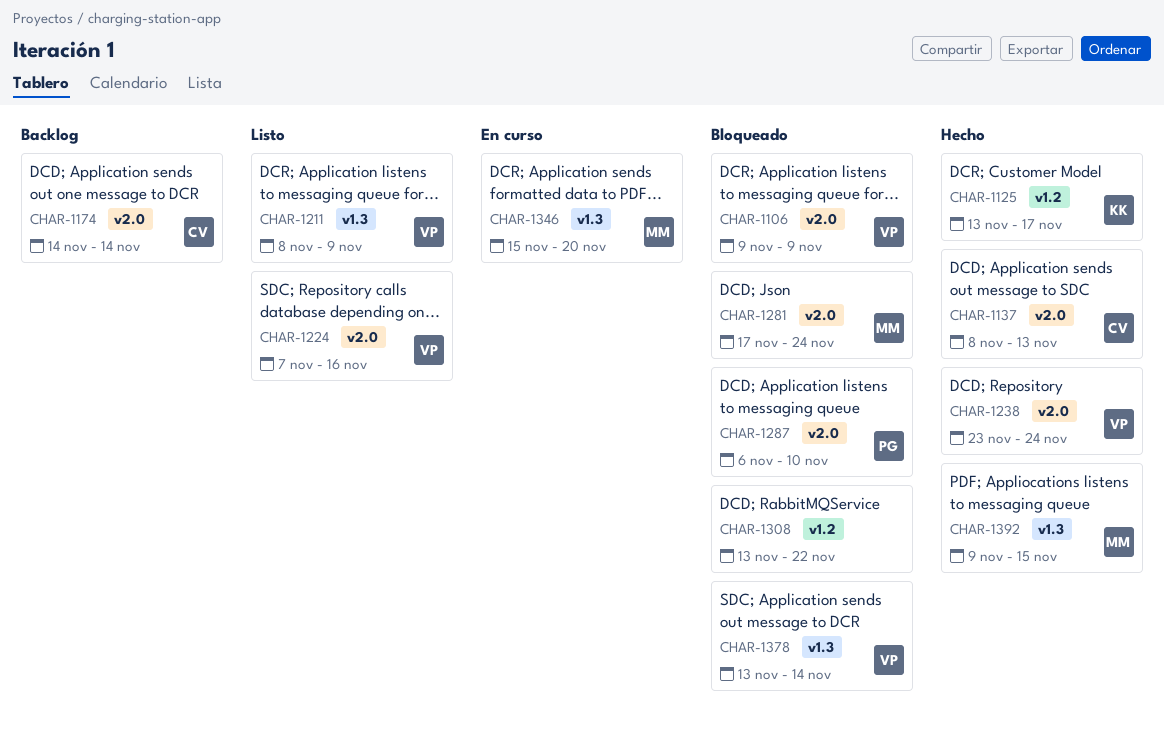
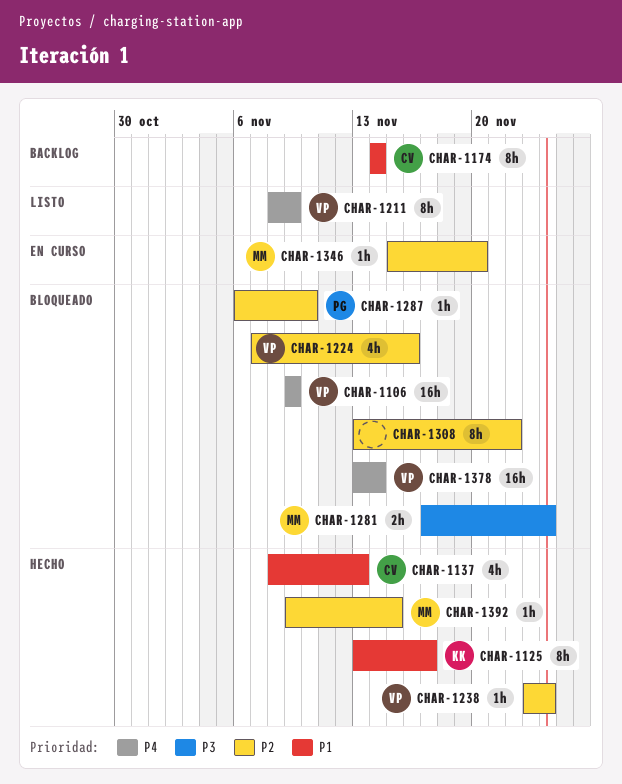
CHAR-1224, status: Listo -> Bloqueado

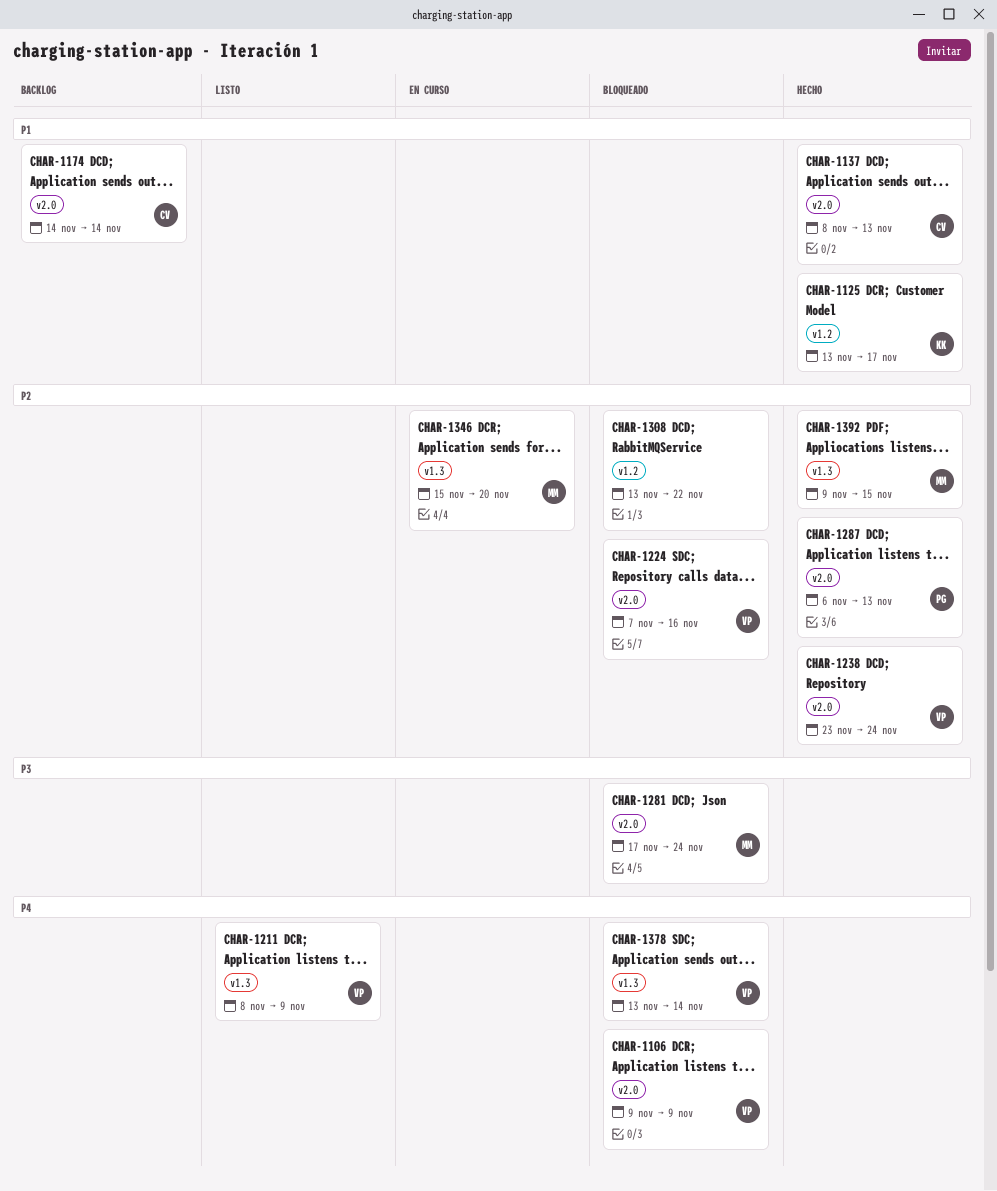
CHAR-1287, status: Bloqueado -> Hecho
CHAR-1287, due: Nov 10 -> Nov 13

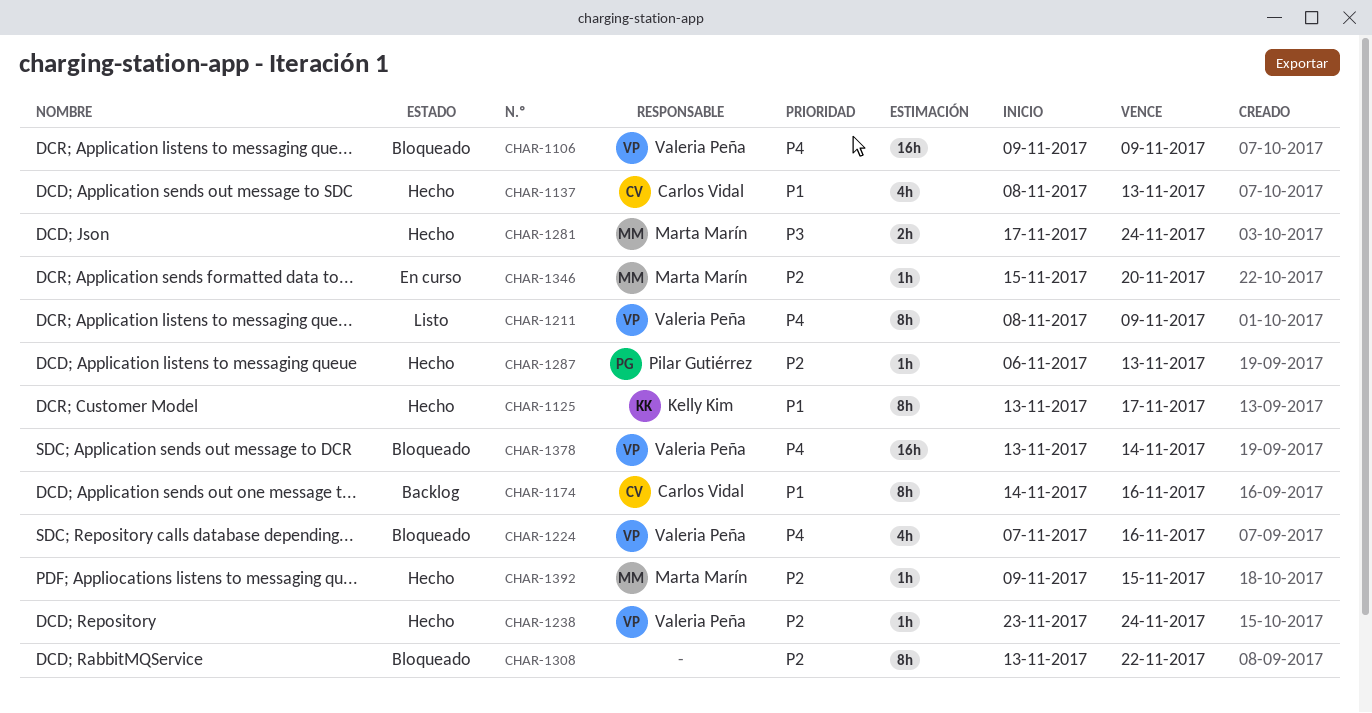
CHAR-1174, due: Nov 14 -> Nov 16
CHAR-1224, priority: P2 -> P4
CHAR-1281, status: Bloqueado -> Hecho

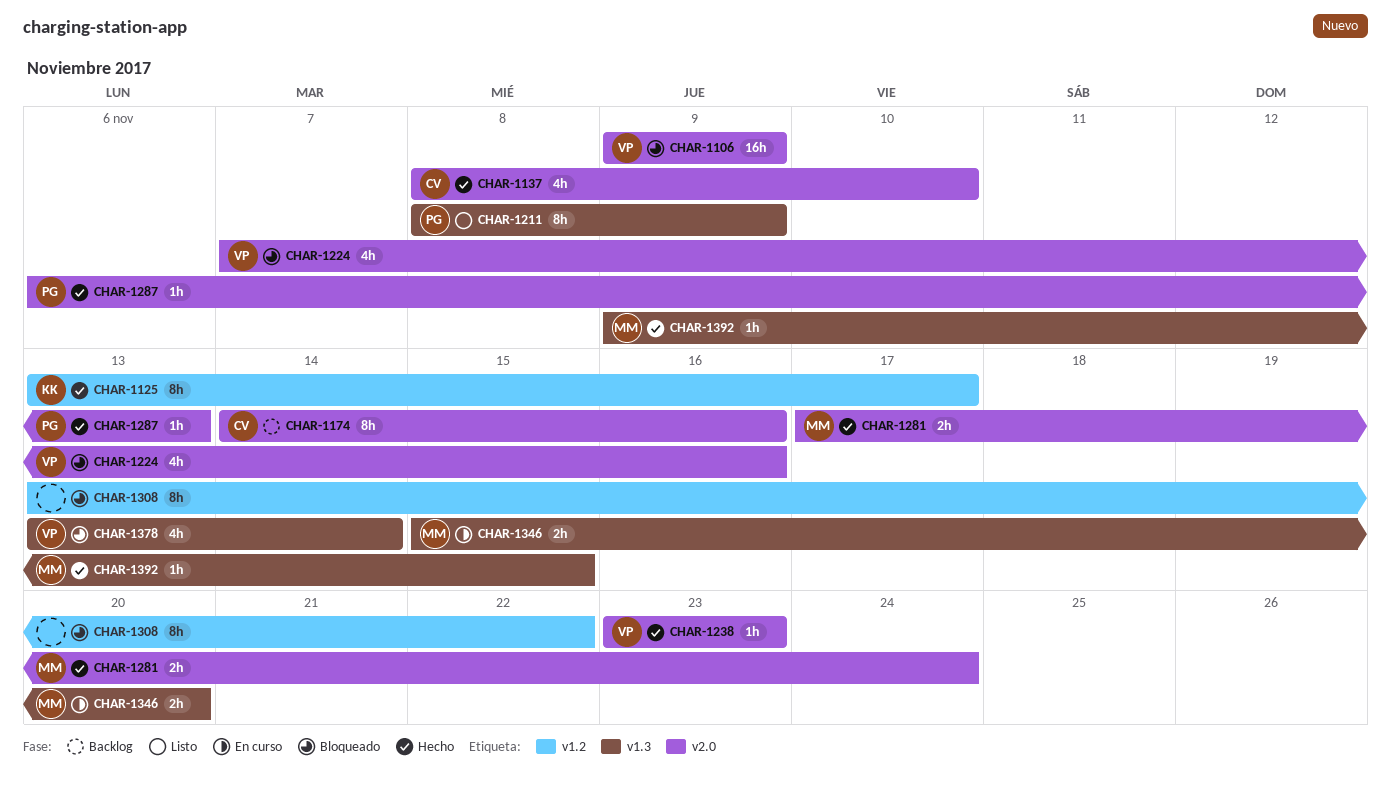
CHAR-1137, due: Nov 13 -> Nov 10
CHAR-1211, owner: Valeria Peña -> Pilar Gutiérrez
CHAR-1238, due: Nov 24 -> Nov 23
CHAR-1346, estimate: 1h -> 2h
CHAR-1378, estimate: 16h -> 4h

